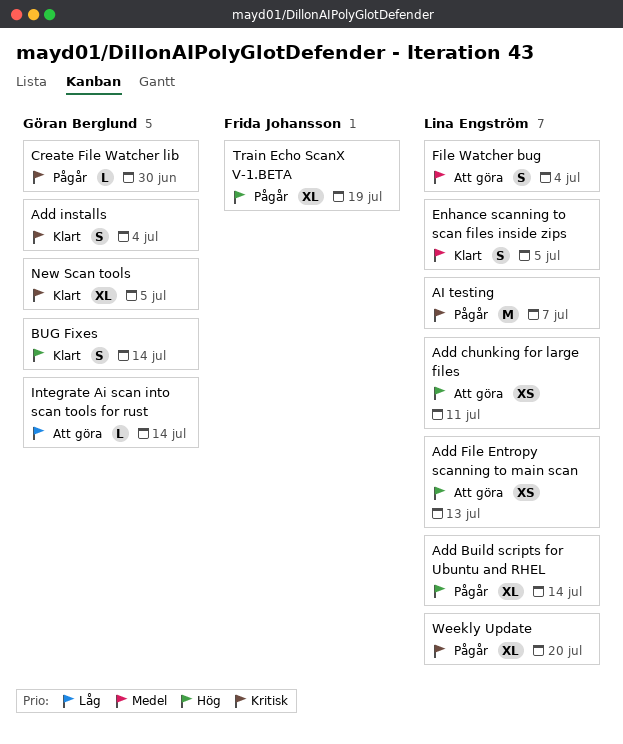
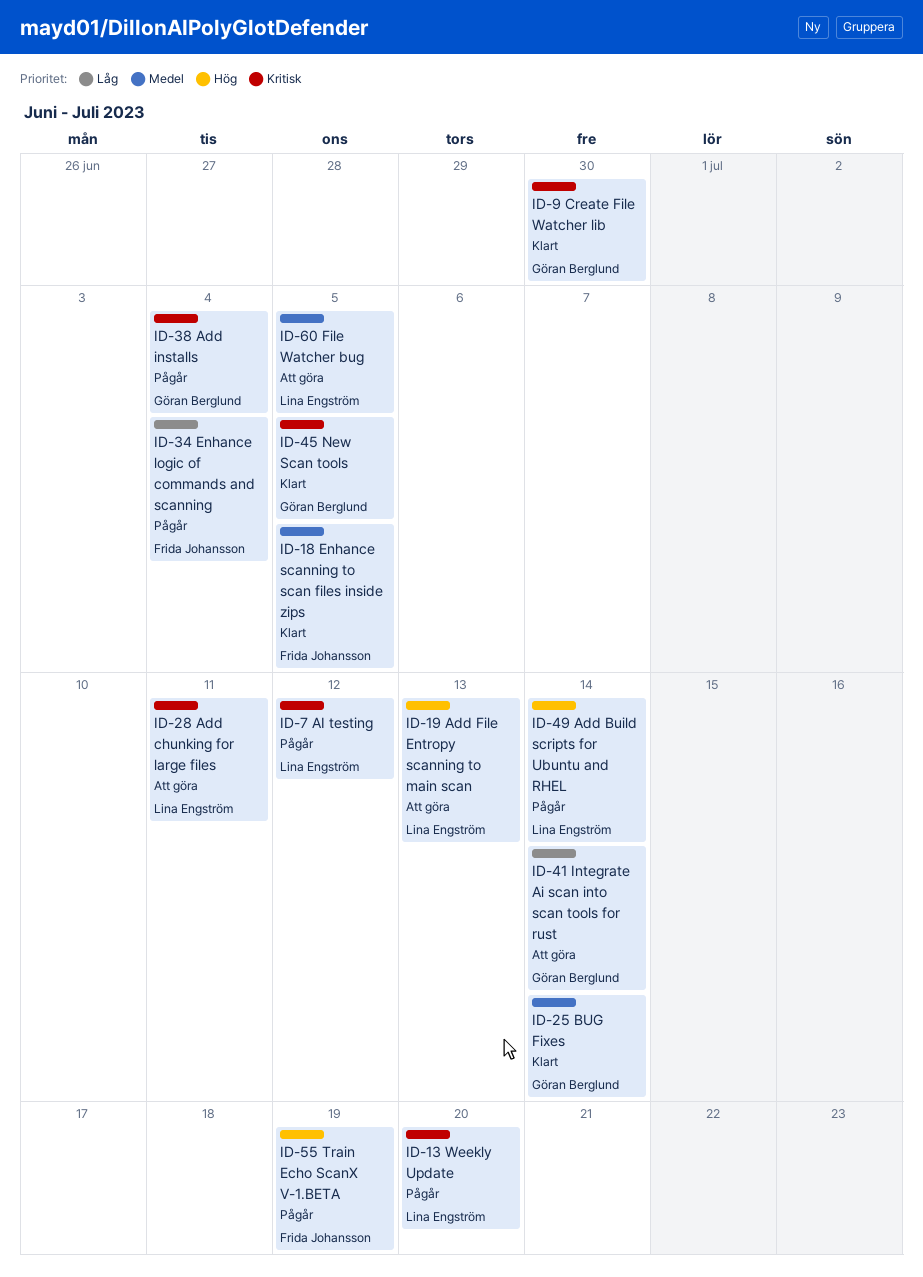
Add chunking for large files, priority: Hög -> Kritisk
Add installs, status: Klart -> Pågår
AI testing, due: Jul 7 -> Jul 12
BUG Fixes, priority: Hög -> Medel
Create File Watcher lib, status: Pågår -> Klart
Enhance logic of commands and scanning: none -> present
Enhance scanning to scan files inside zips, owner: Lina Engström -> Frida Johansson
File Watcher bug, due: Jul 4 -> Jul 5

